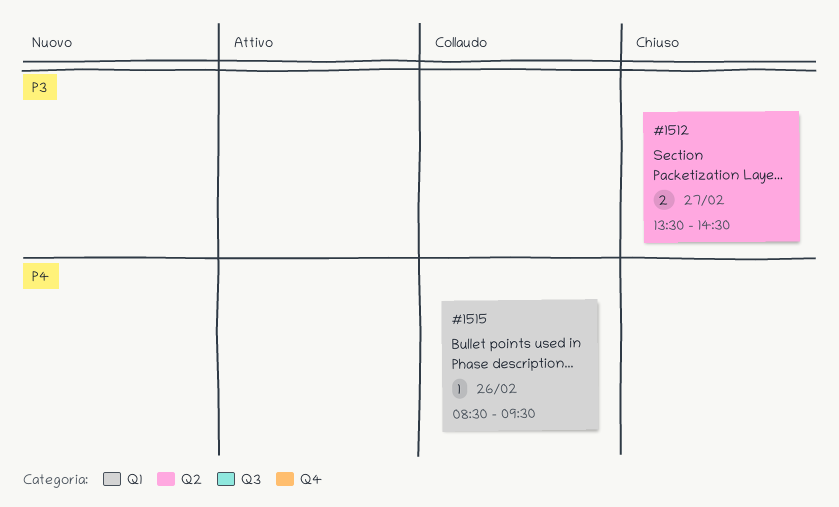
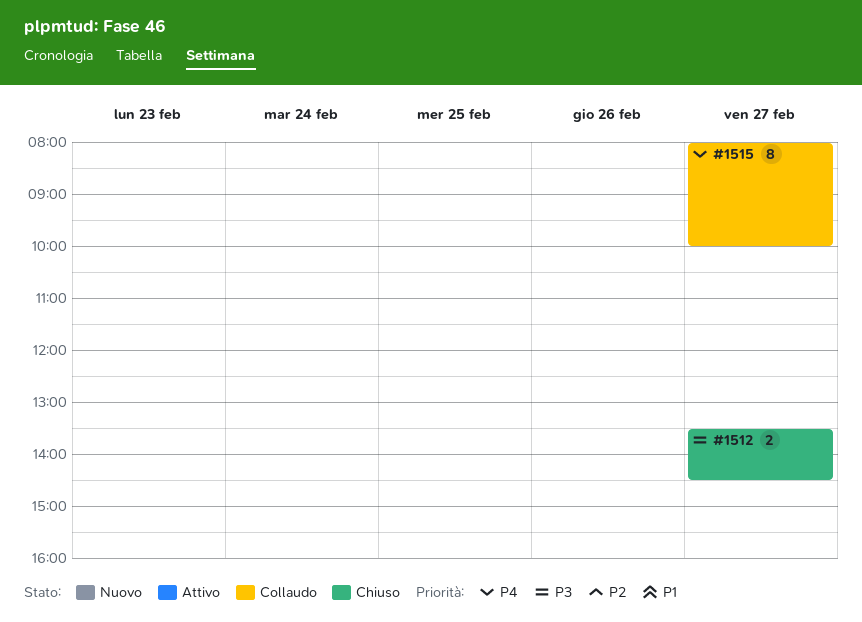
#1515, estimate: 1 -> 8
#1515, day: Feb 26 -> Feb 27
#1515, begins: 08:30 -> 08:00
#1515, ends: 09:30 -> 10:00

